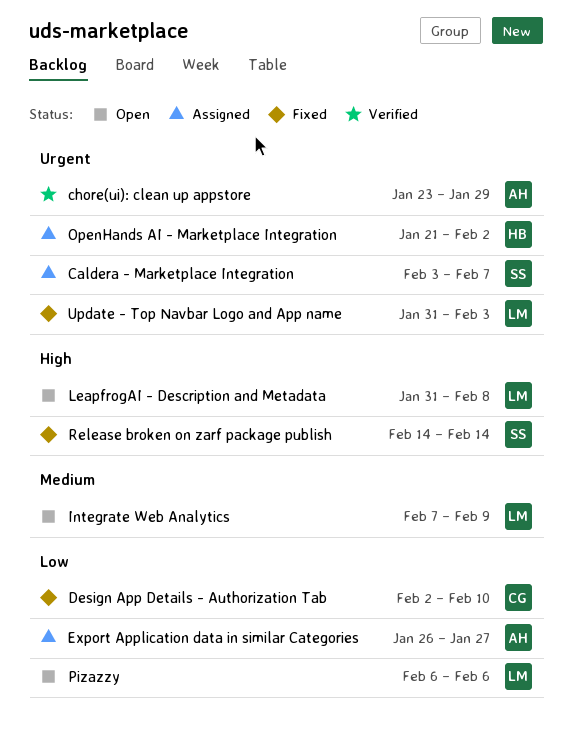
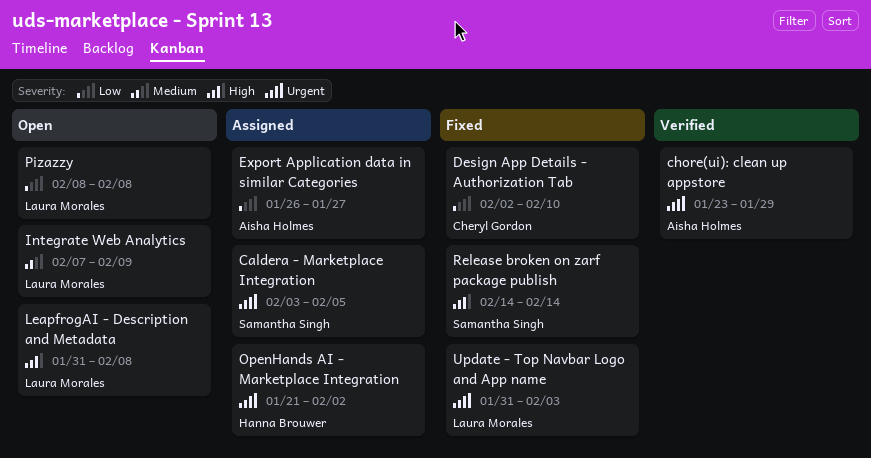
Caldera - Marketplace Integration, due: Feb 7 -> Feb 5
Pizazzy, start: Feb 6 -> Feb 8
Pizazzy, due: Feb 6 -> Feb 8

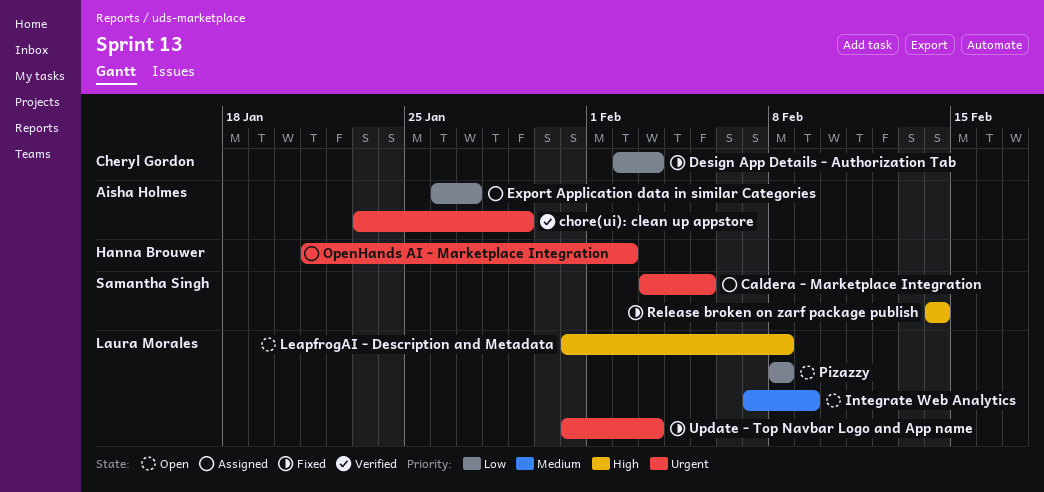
Design App Details - Authorization Tab, due: Feb 10 -> Feb 3

